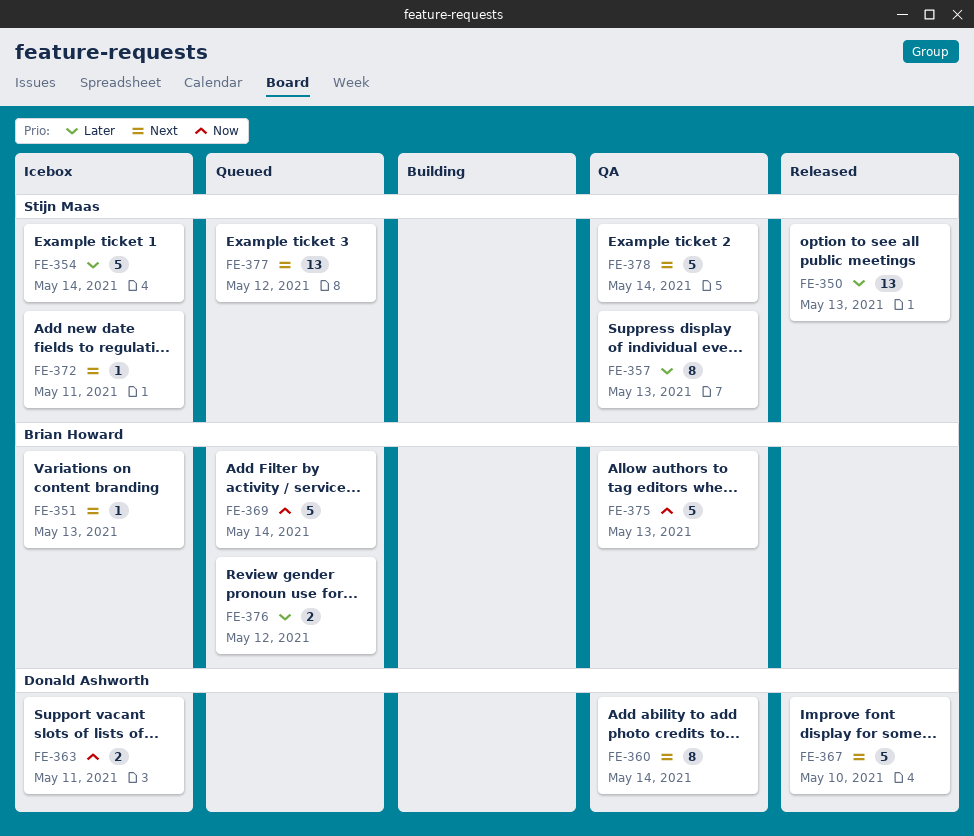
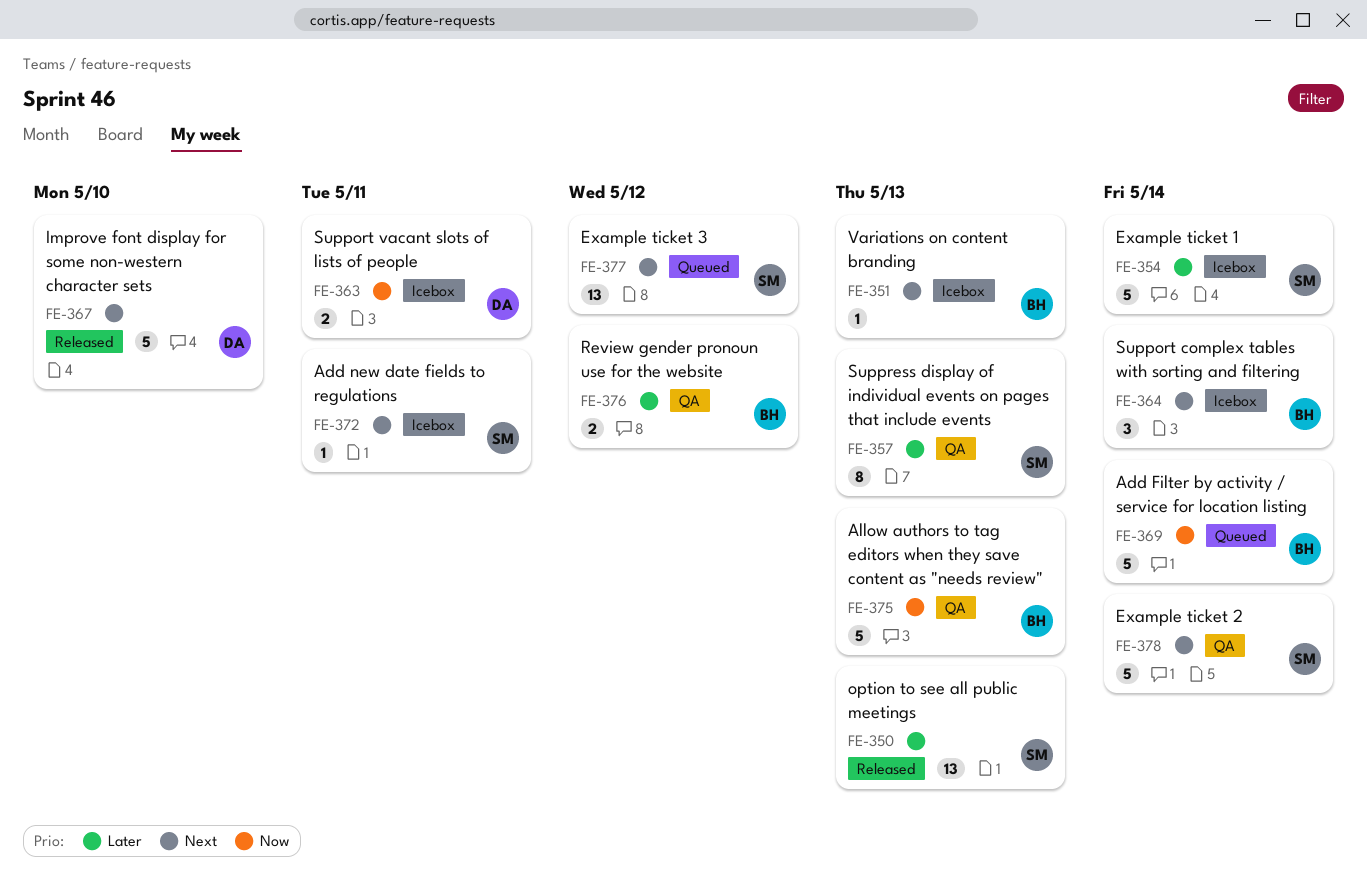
FE-360: present -> none
FE-364: none -> present
FE-376, status: Queued -> QA

